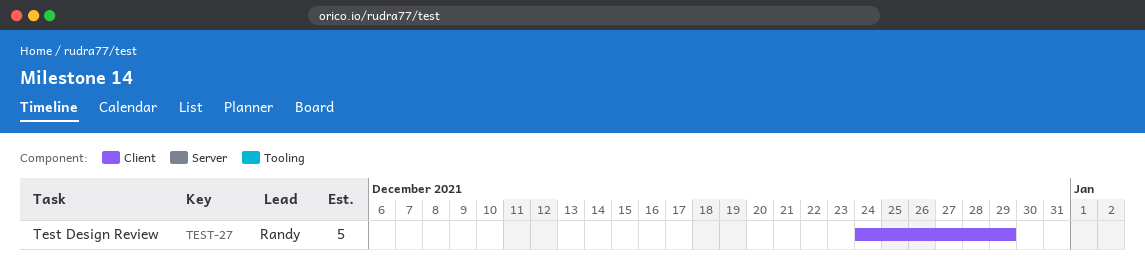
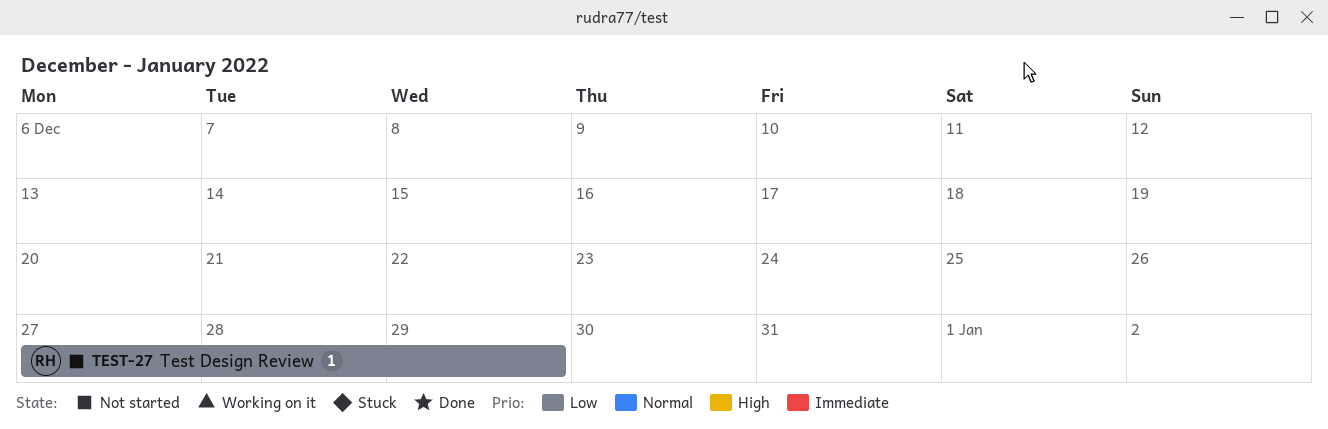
TEST-27, estimate: 5 -> 1
TEST-27, start: Dec 24 -> Dec 27

